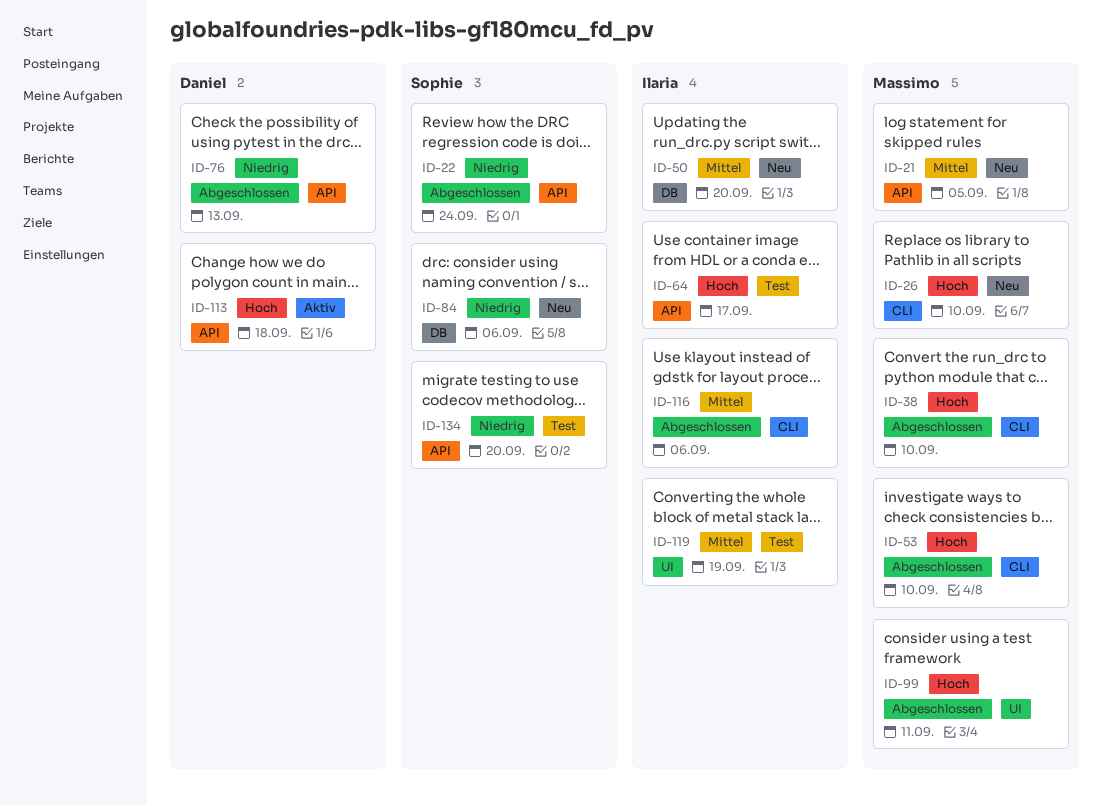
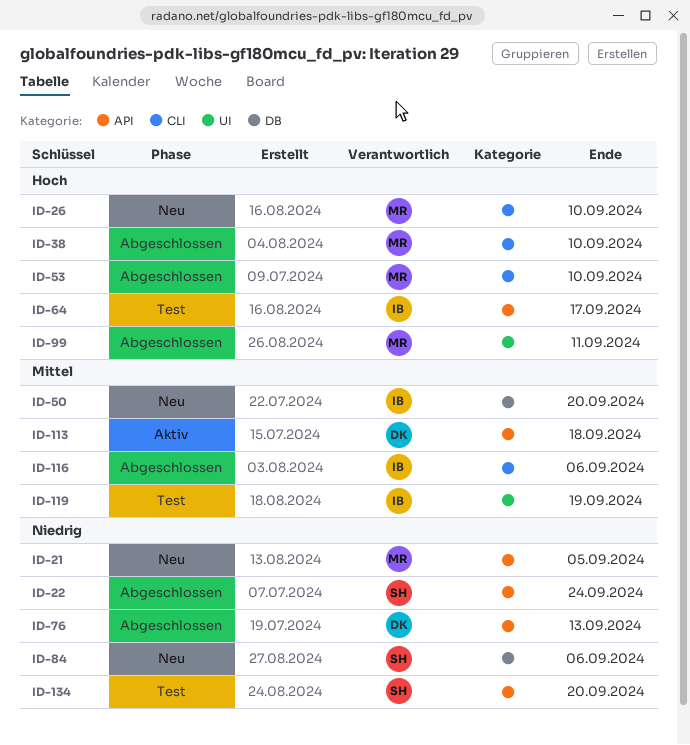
ID-21, priority: Mittel -> Niedrig
ID-113, priority: Hoch -> Mittel

